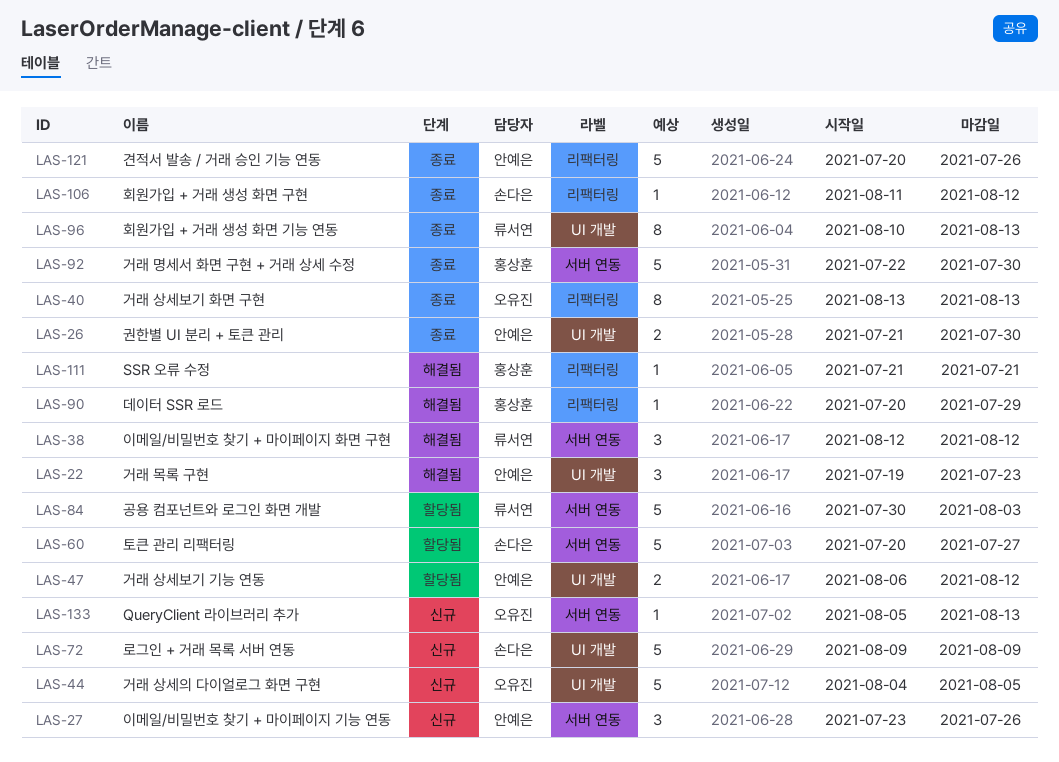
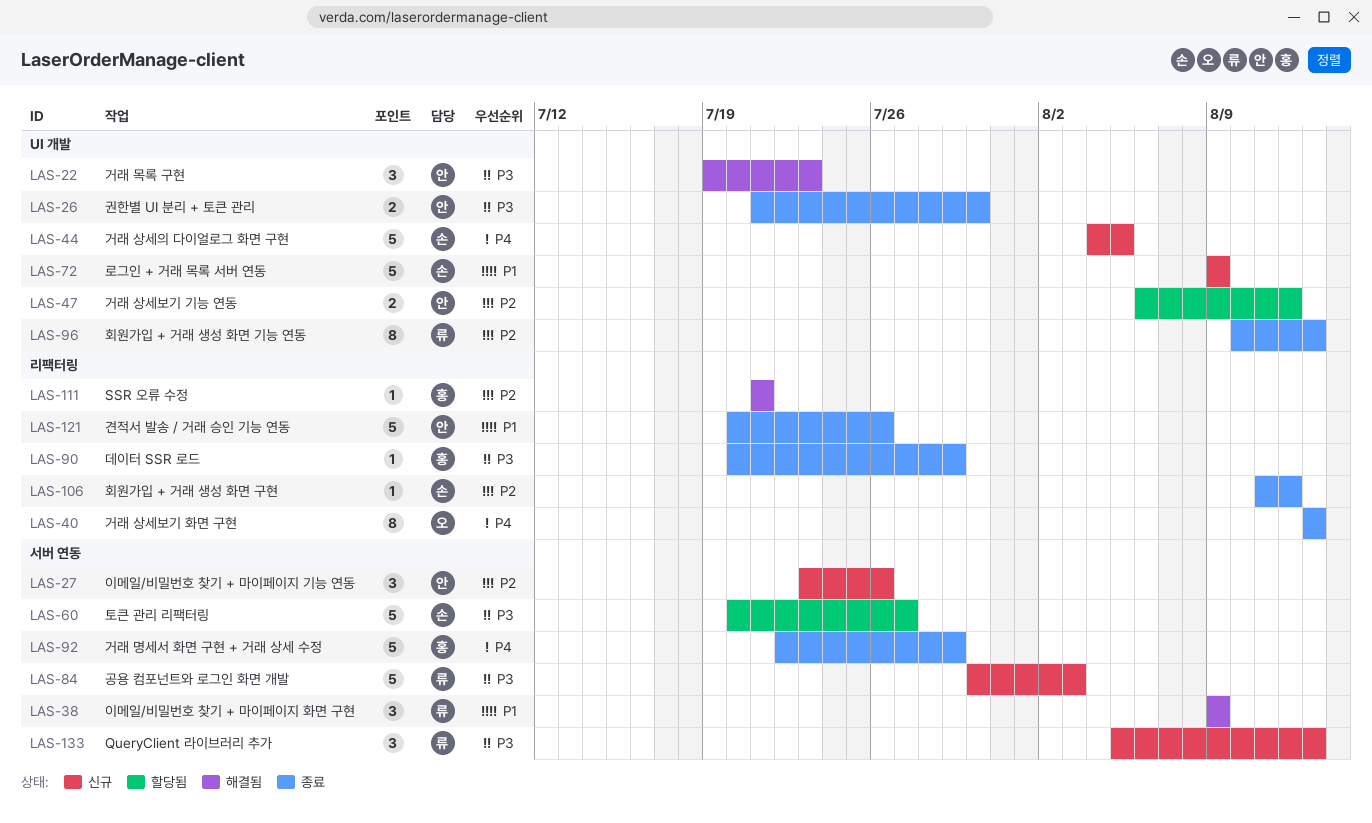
LAS-38, start: Aug 12 -> Aug 9
LAS-38, due: Aug 12 -> Aug 9
LAS-44, owner: 오유진 -> 손다은
LAS-84, status: 할당됨 -> 신규
LAS-90, status: 해결됨 -> 종료
LAS-92, due: Jul 30 -> Jul 29
LAS-133, owner: 오유진 -> 류서연
LAS-133, estimate: 1 -> 3

